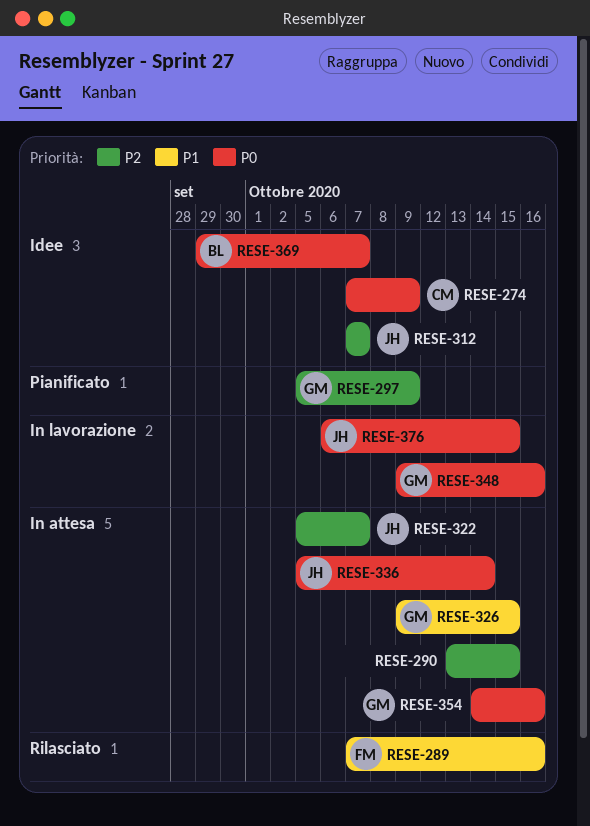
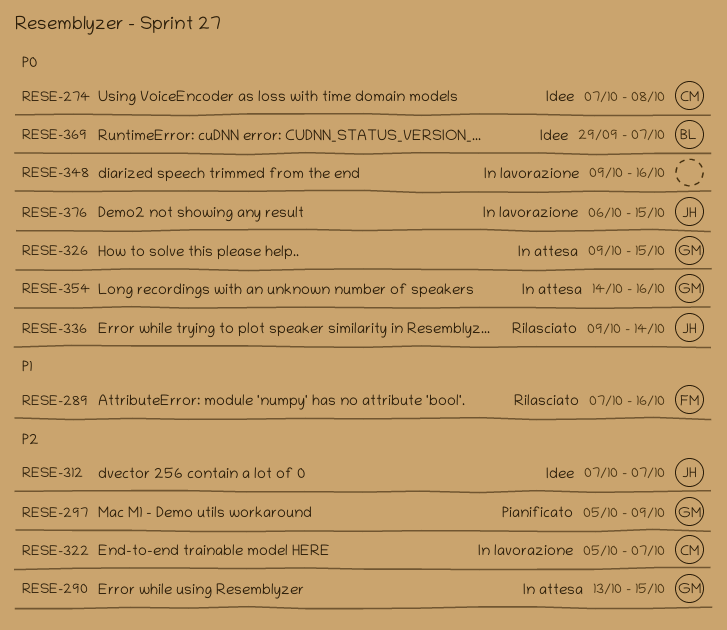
RESE-274, due: Oct 9 -> Oct 8
RESE-290, owner: none -> GM
RESE-322, status: In attesa -> In lavorazione
RESE-322, owner: JH -> CM
RESE-326, priority: P1 -> P0
RESE-336, status: In attesa -> Rilasciato
RESE-336, start: Oct 5 -> Oct 9
RESE-348, owner: GM -> none

